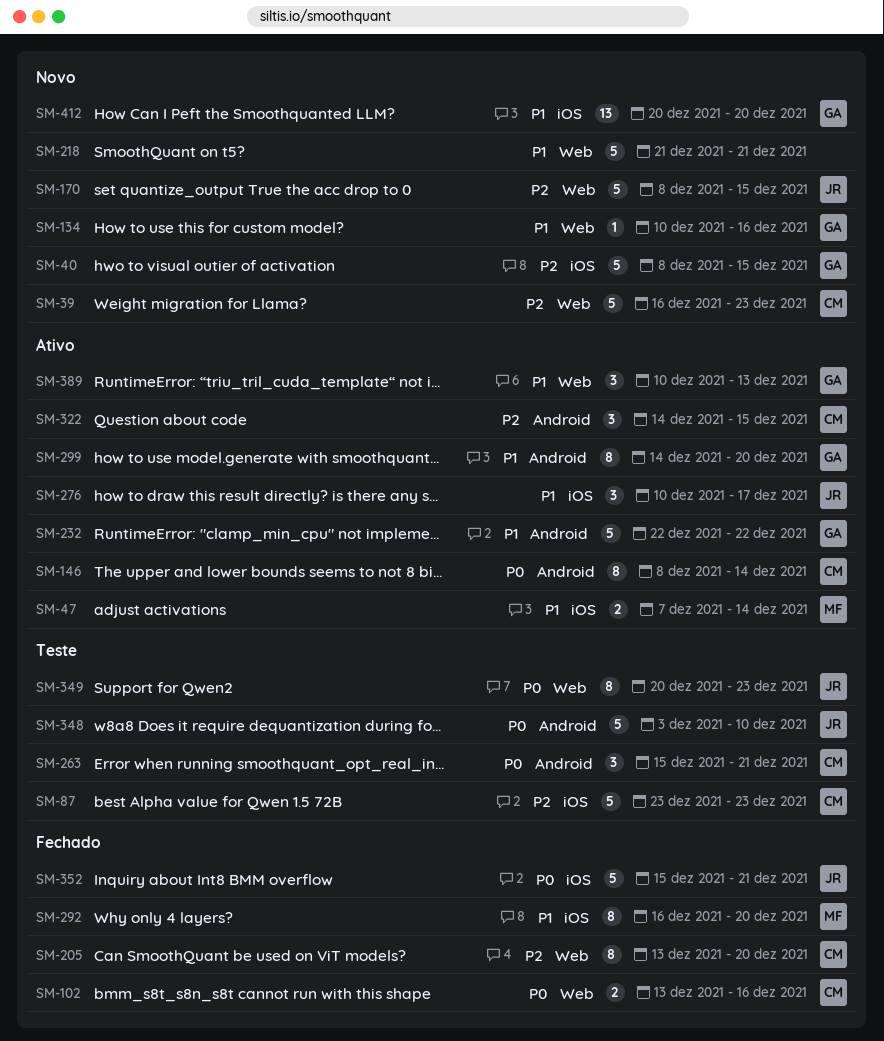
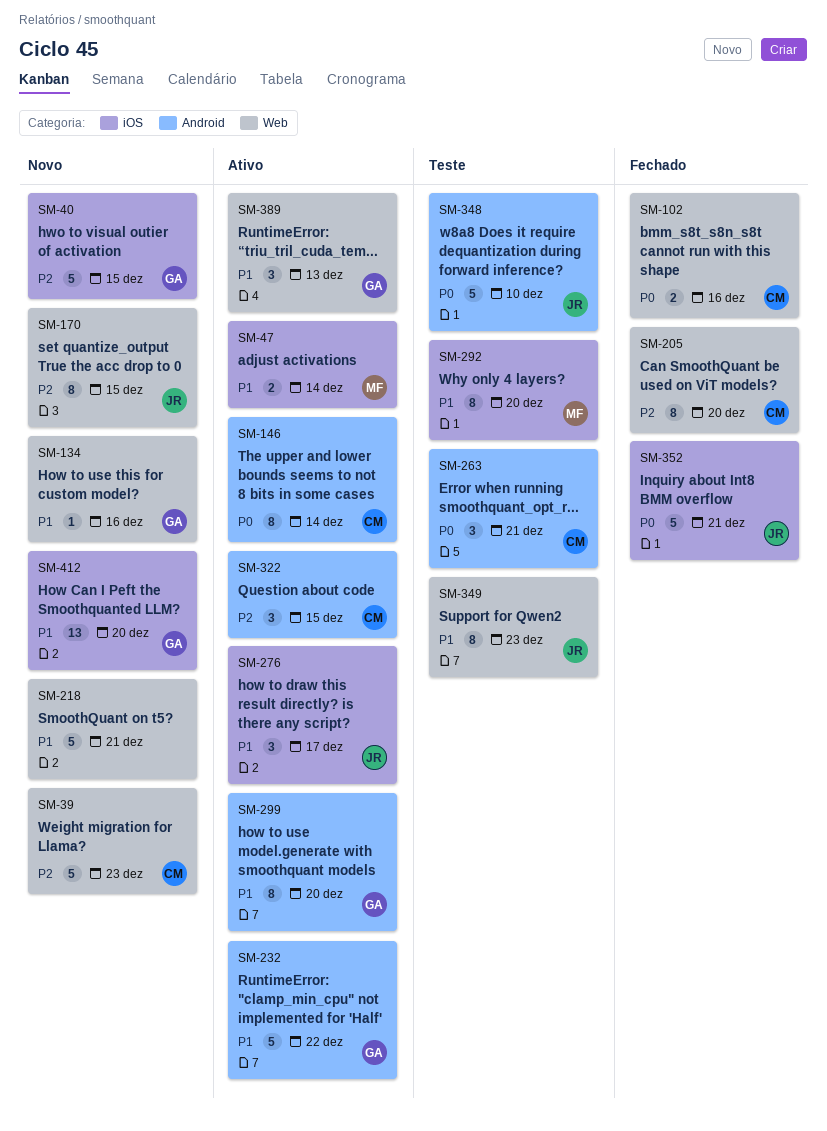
SM-87: present -> none
SM-170, estimate: 5 -> 8
SM-292, status: Fechado -> Teste
SM-349, priority: P0 -> P1

